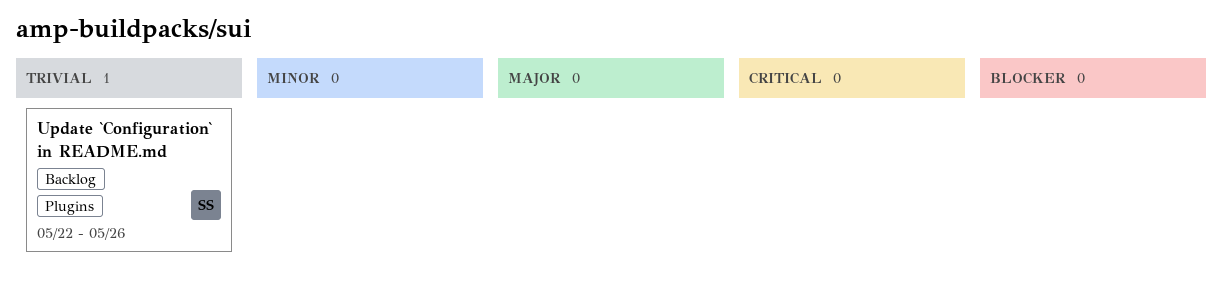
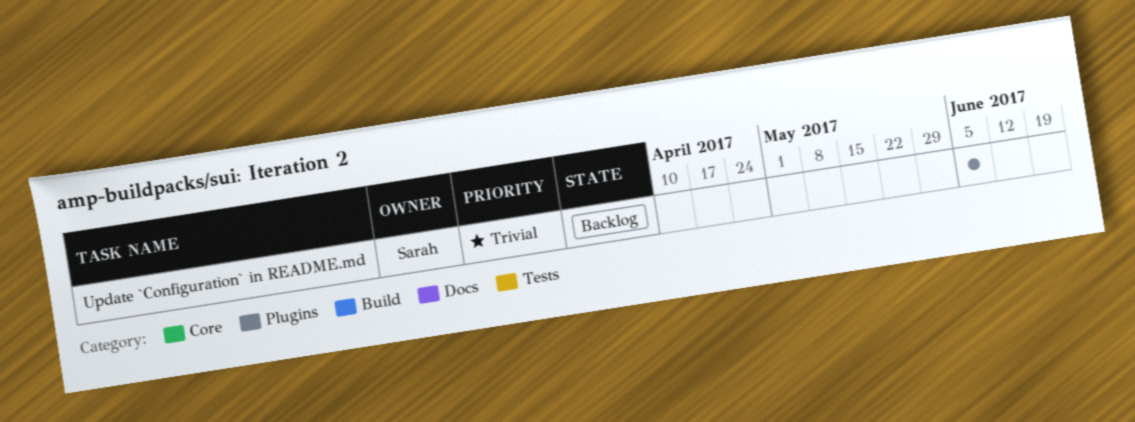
Update `Configuration` in README.md, start: May 22 -> Jun 5
Update `Configuration` in README.md, due: May 26 -> Jun 9

